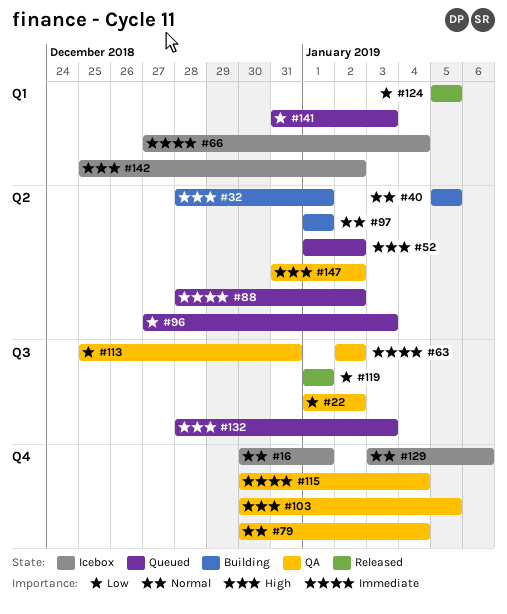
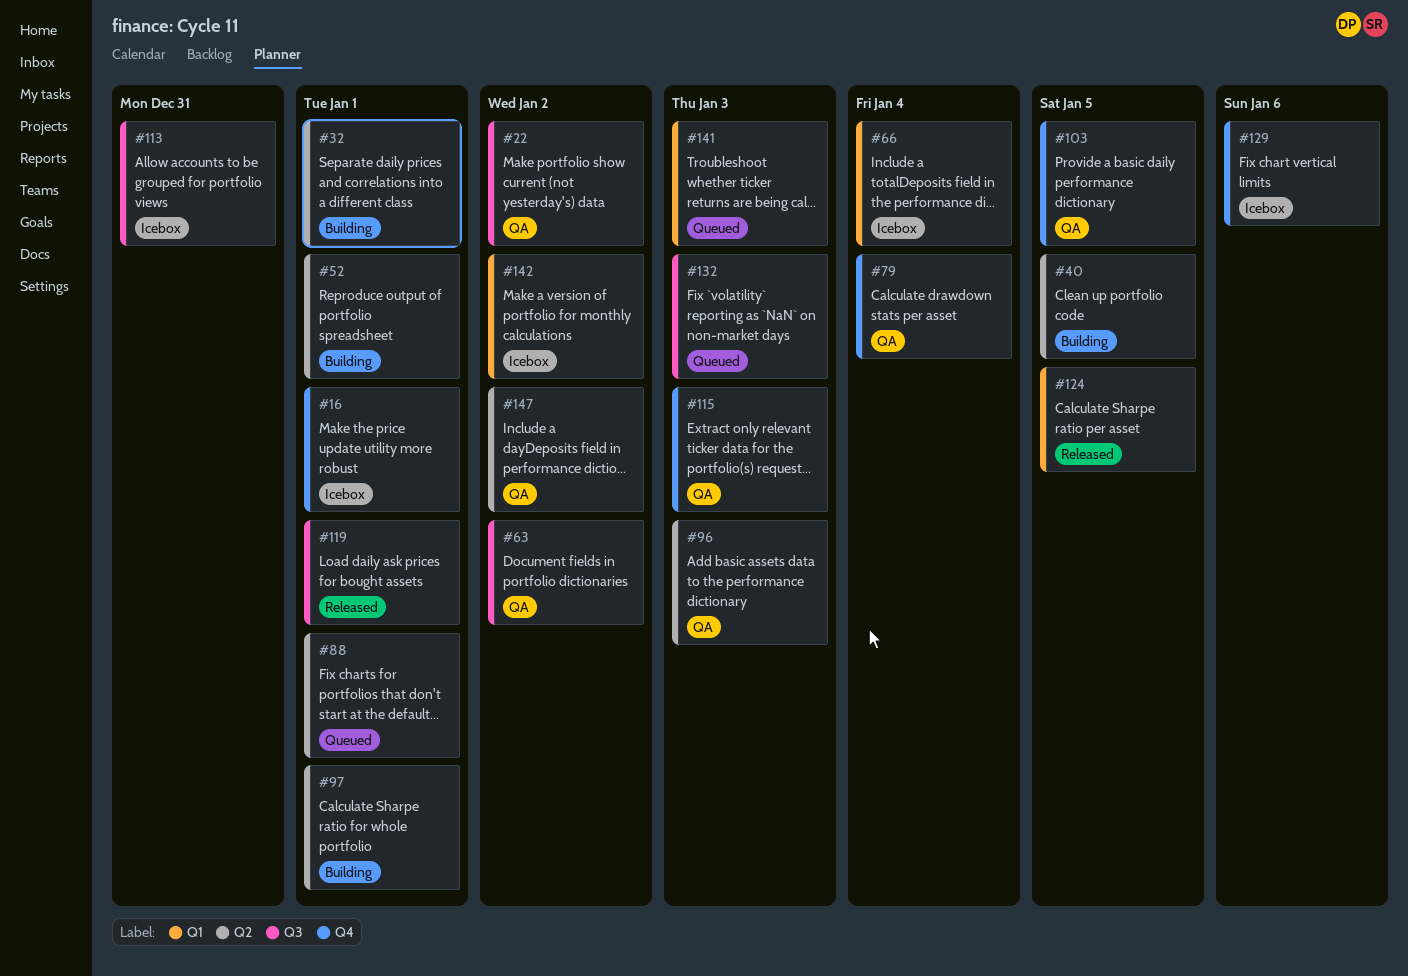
#52, status: Queued -> Building
#52, due: Jan 2 -> Jan 1
#88, due: Jan 2 -> Jan 1
#96, status: Queued -> QA
#113, status: QA -> Icebox
#115, due: Jan 4 -> Jan 3

